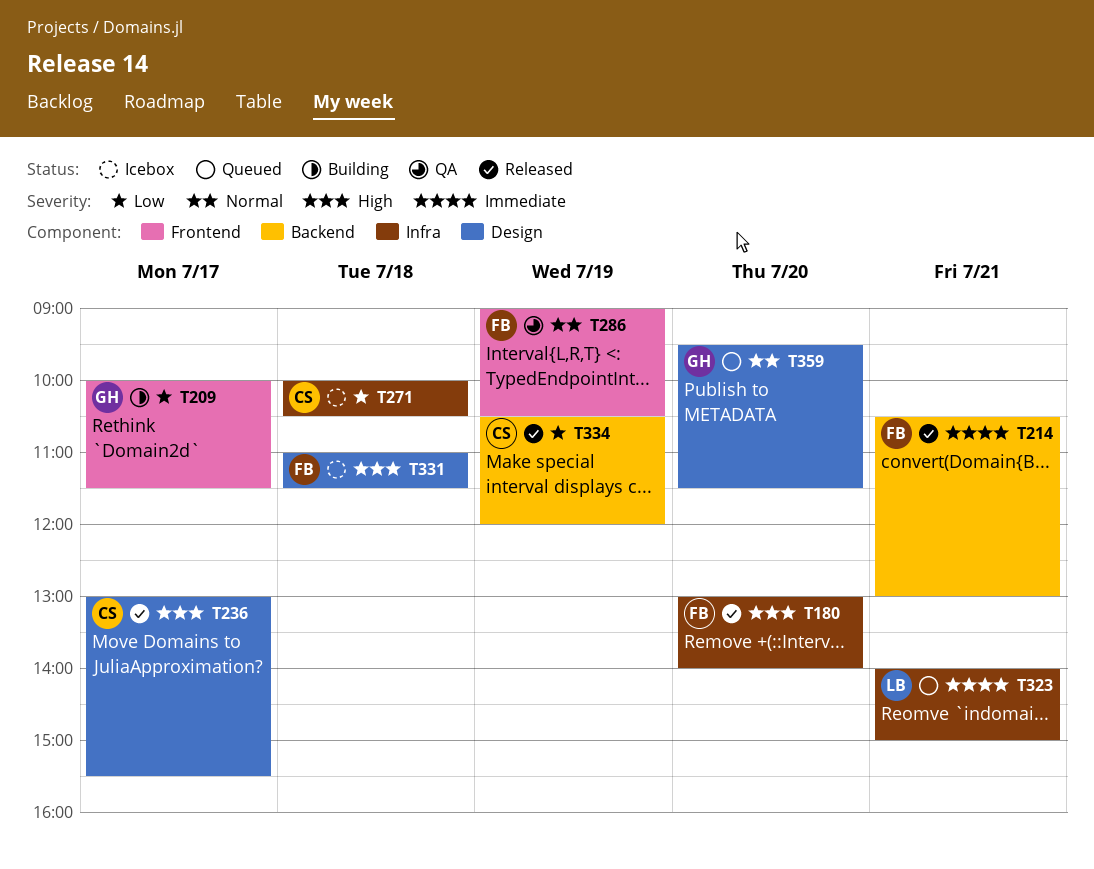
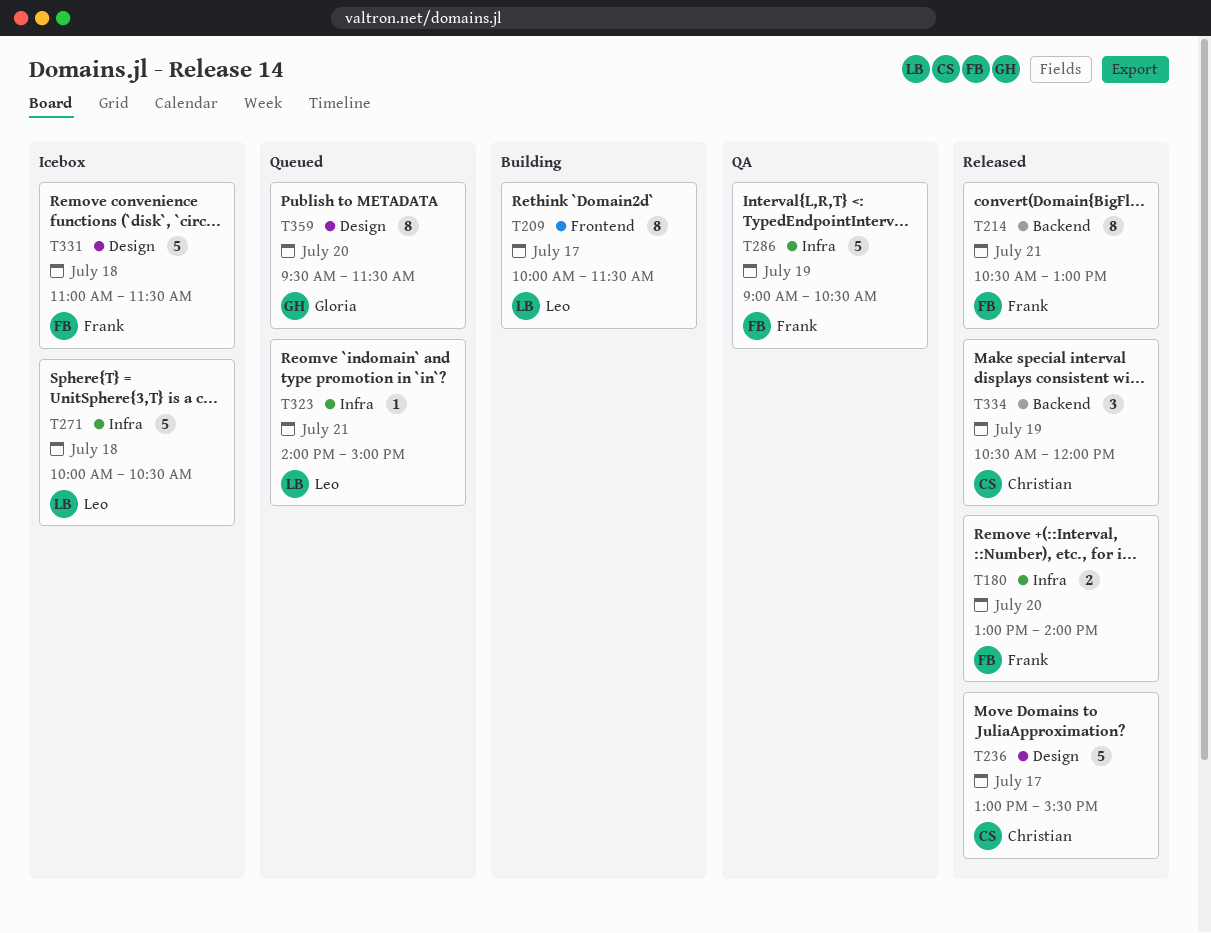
T209, owner: Gloria -> Leo
T271, owner: Christian -> Leo
T286, label: Frontend -> Infra

